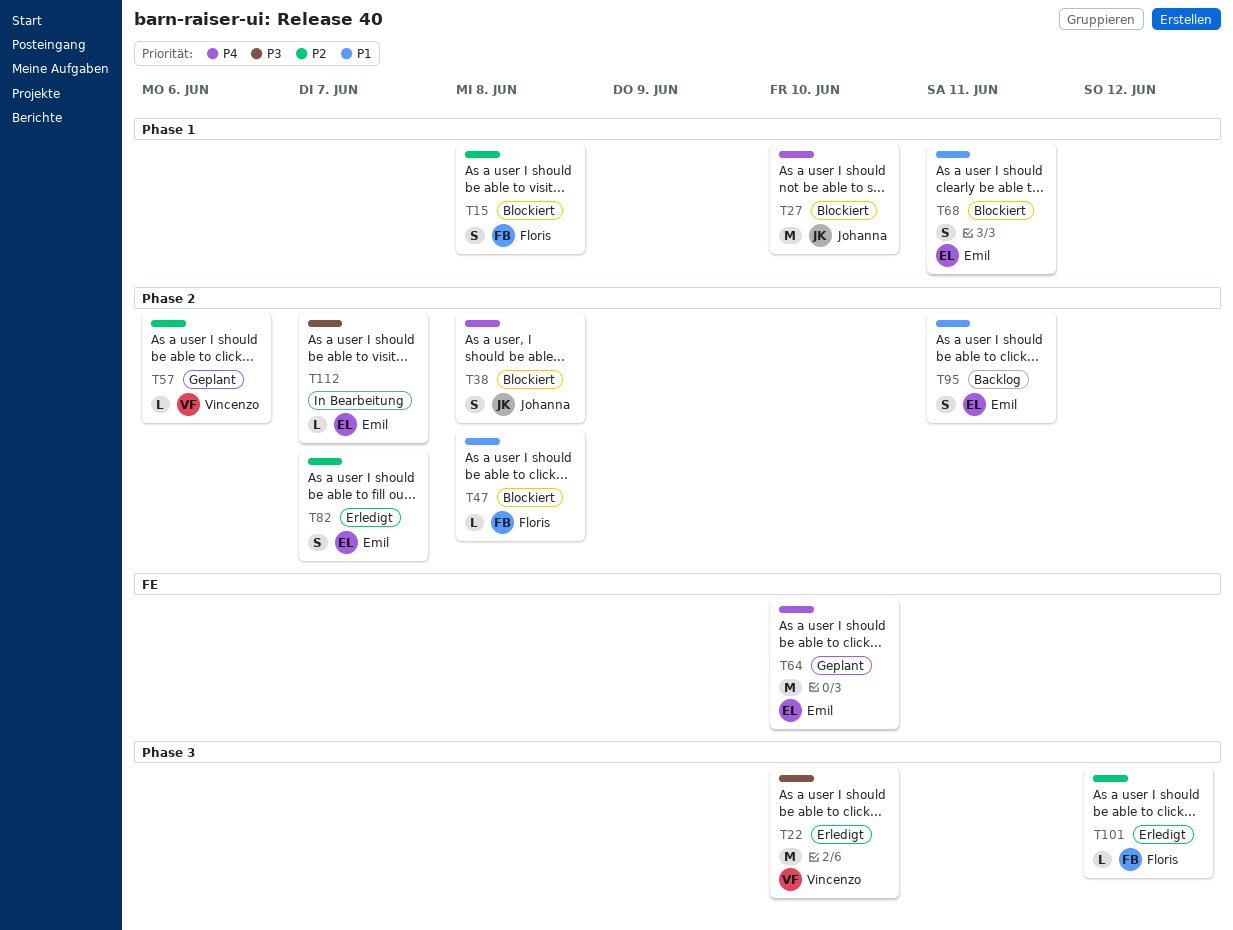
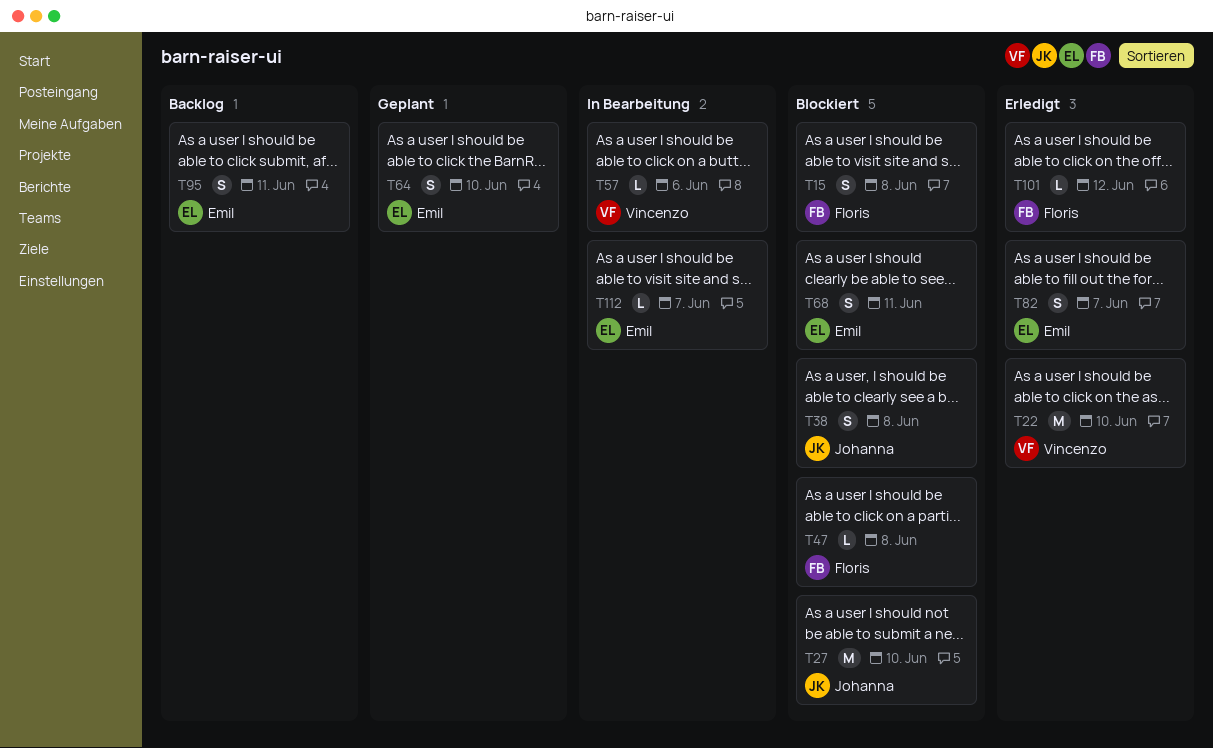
T57, status: Geplant -> In Bearbeitung
T64, estimate: M -> S

